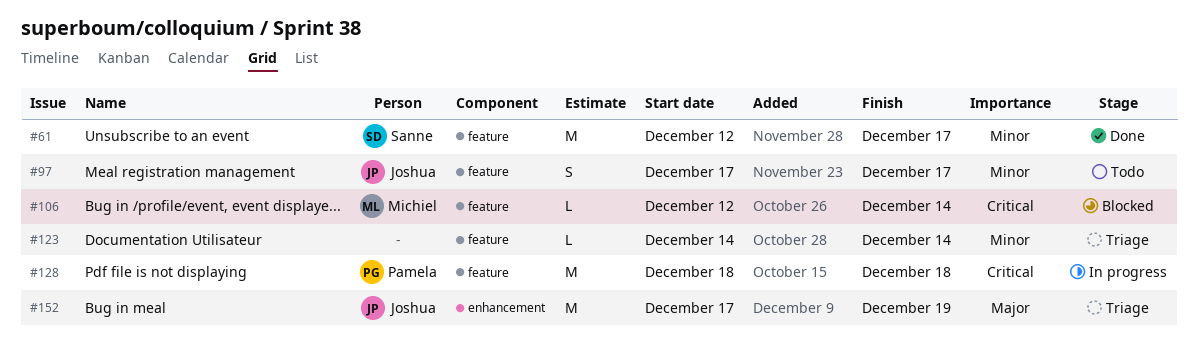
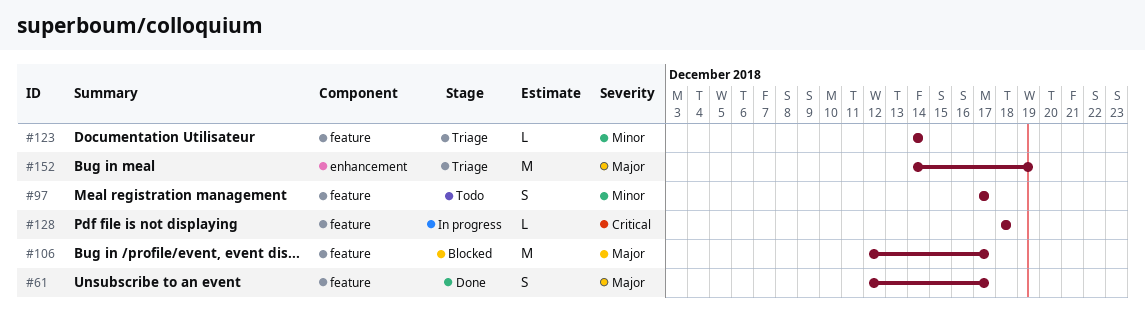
#61, priority: Minor -> Major
#61, estimate: M -> S
#106, priority: Critical -> Major
#106, estimate: L -> M
#106, due: Dec 14 -> Dec 17
#128, estimate: M -> L
#152, start: Dec 17 -> Dec 14

